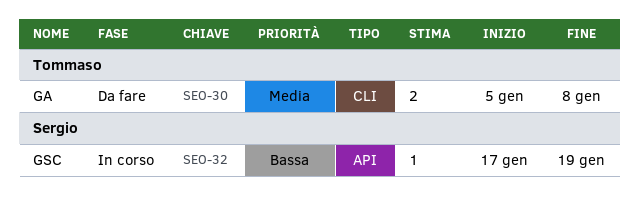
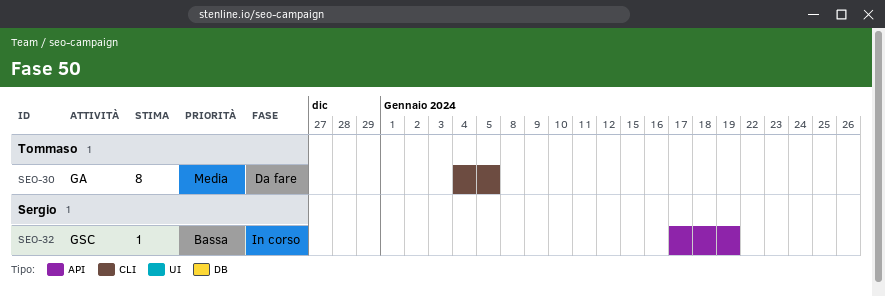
SEO-30, estimate: 2 -> 8
SEO-30, start: Jan 5 -> Jan 4
SEO-30, due: Jan 8 -> Jan 5

